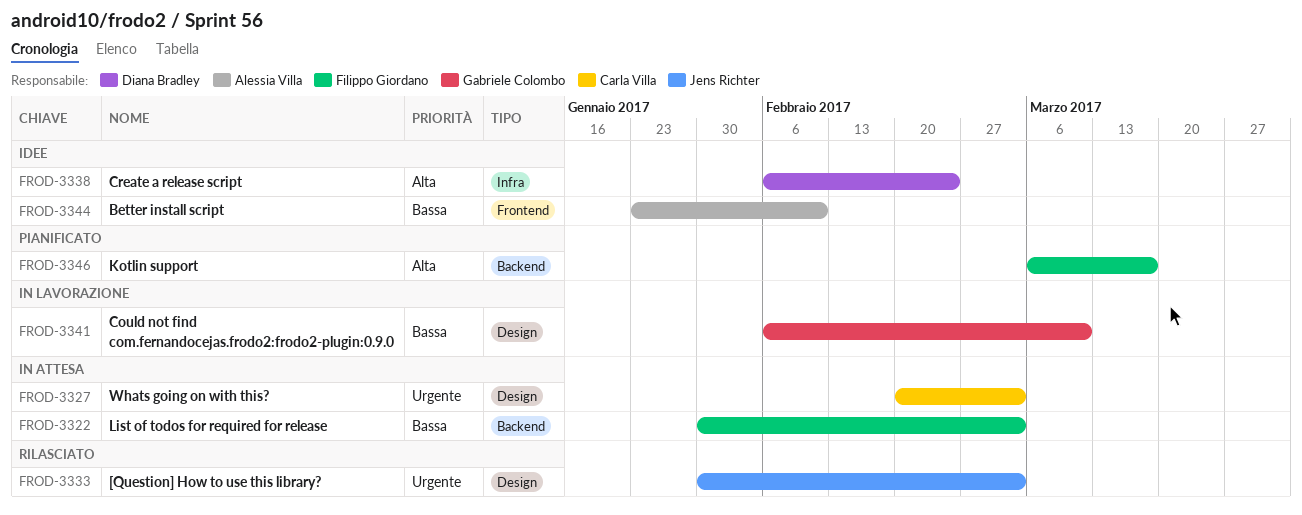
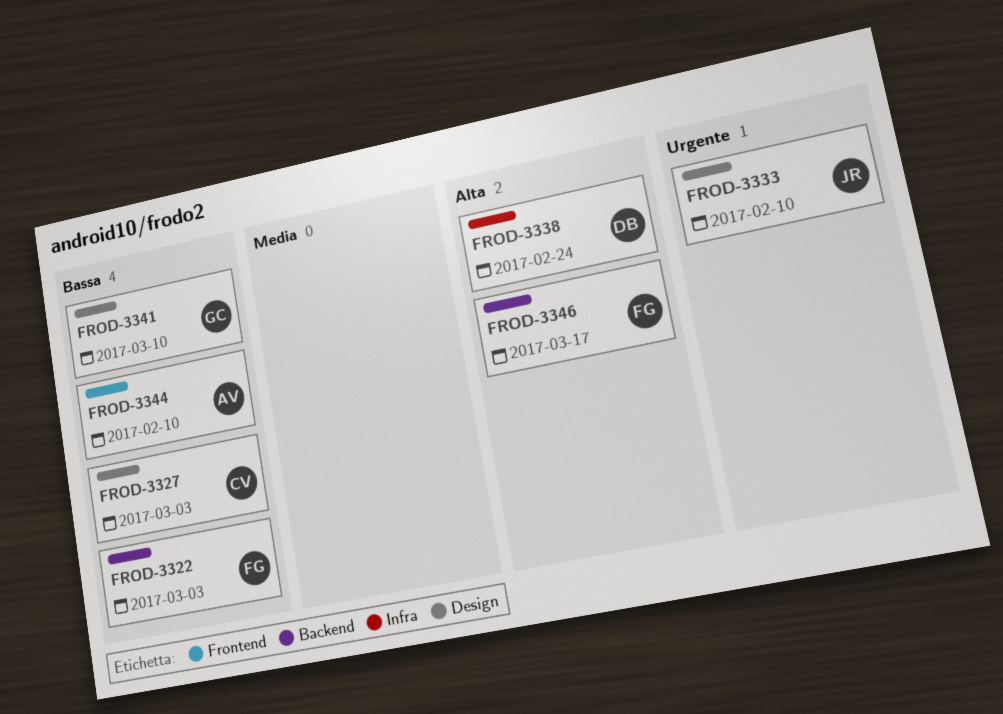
FROD-3327, priority: Urgente -> Bassa
FROD-3333, due: Mar 3 -> Feb 10

